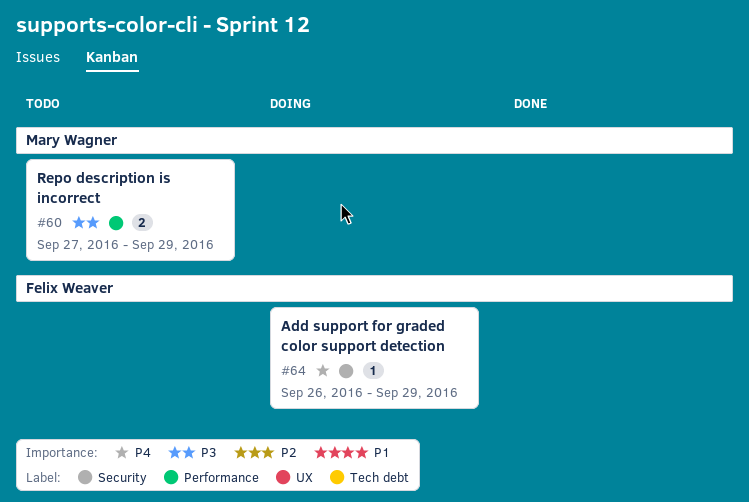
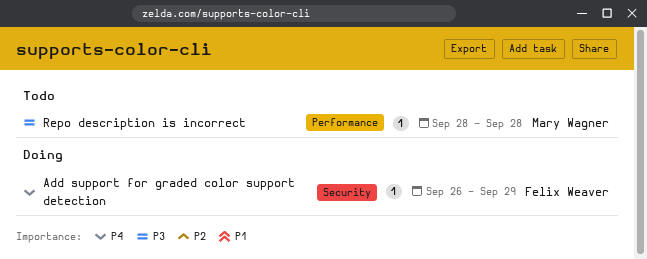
Repo description is incorrect, estimate: 2 -> 1
Repo description is incorrect, start: Sep 27 -> Sep 28
Repo description is incorrect, due: Sep 29 -> Sep 28

